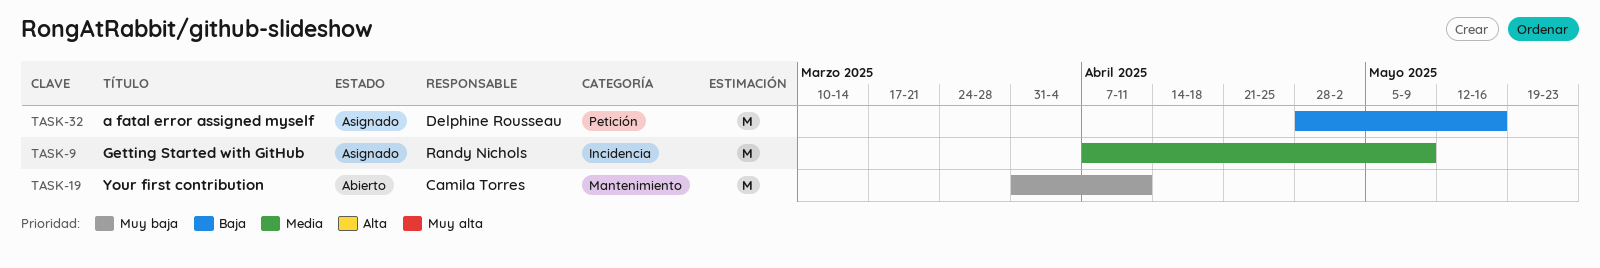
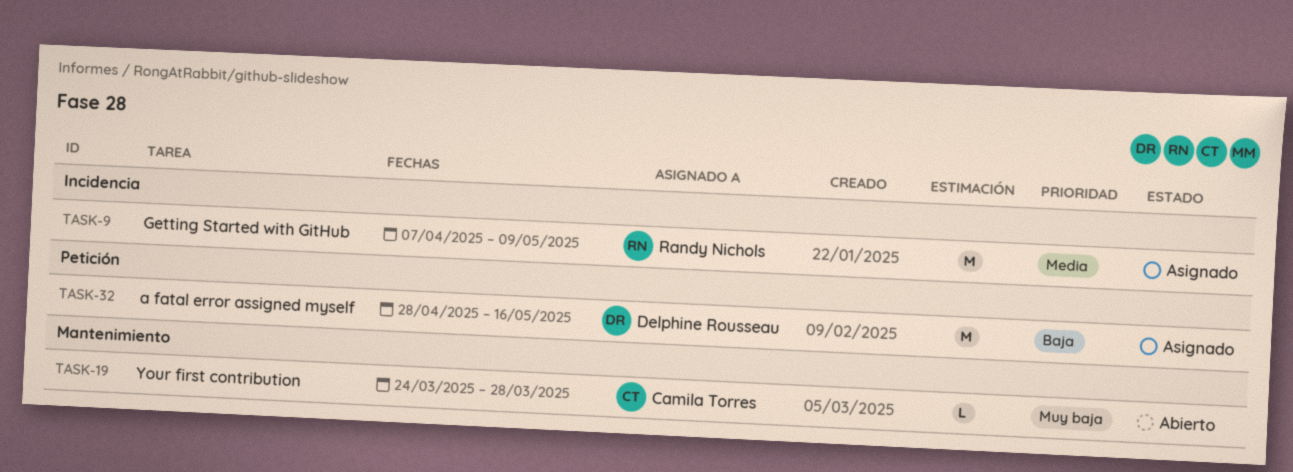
TASK-19, estimate: M -> L
TASK-19, start: Mar 31 -> Mar 24
TASK-19, due: Apr 11 -> Mar 28

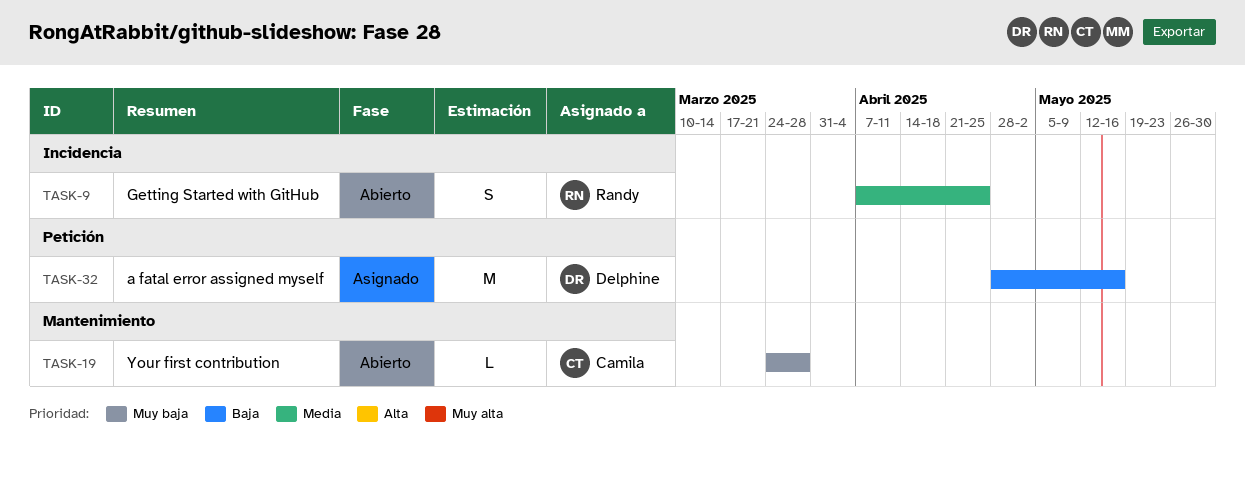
TASK-9, status: Asignado -> Abierto
TASK-9, estimate: M -> S
TASK-9, due: May 9 -> Apr 25

